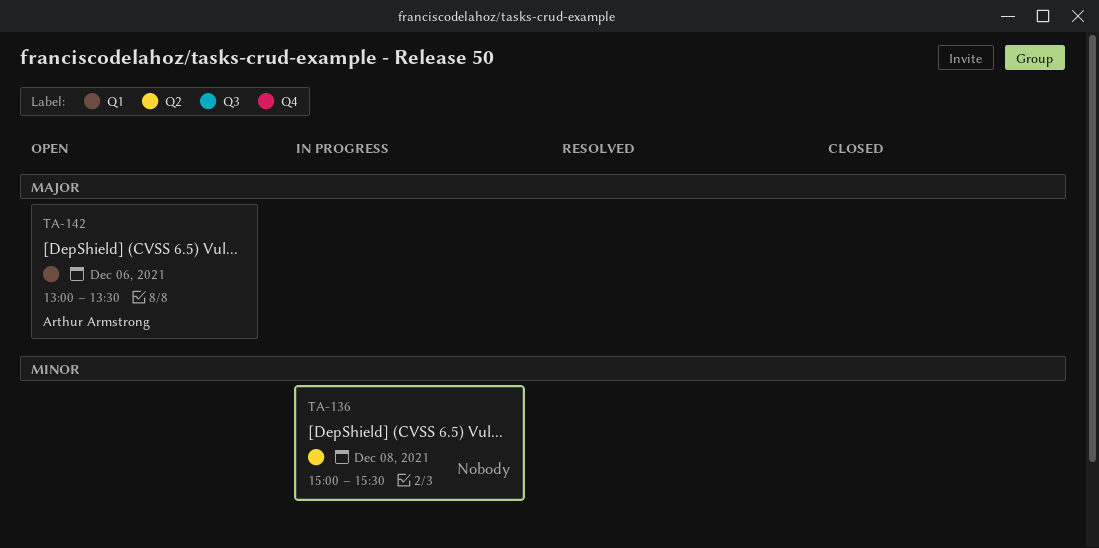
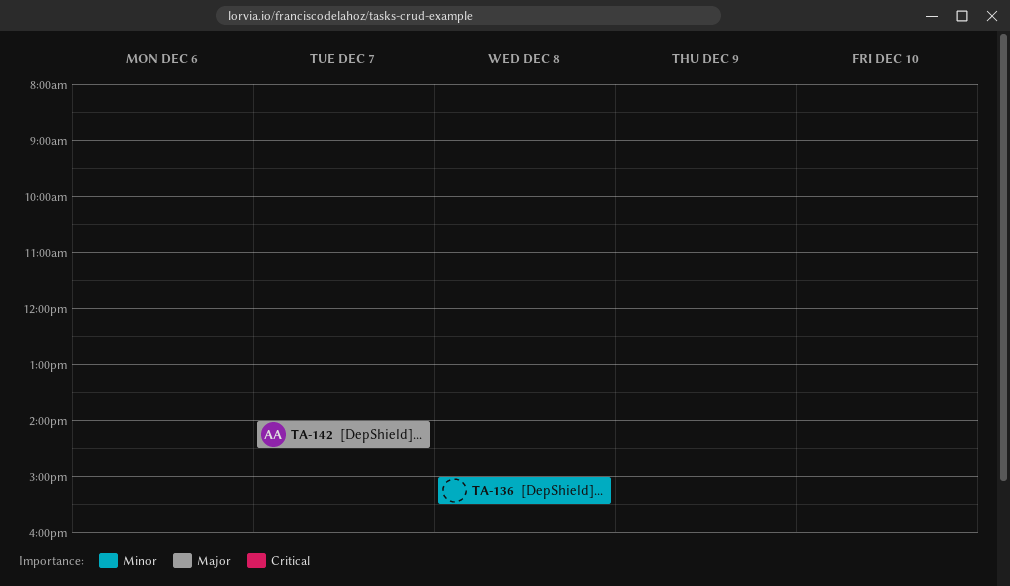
TA-142, day: Dec 6 -> Dec 7
TA-142, begins: 13:00 -> 14:00
TA-142, ends: 13:30 -> 14:30

